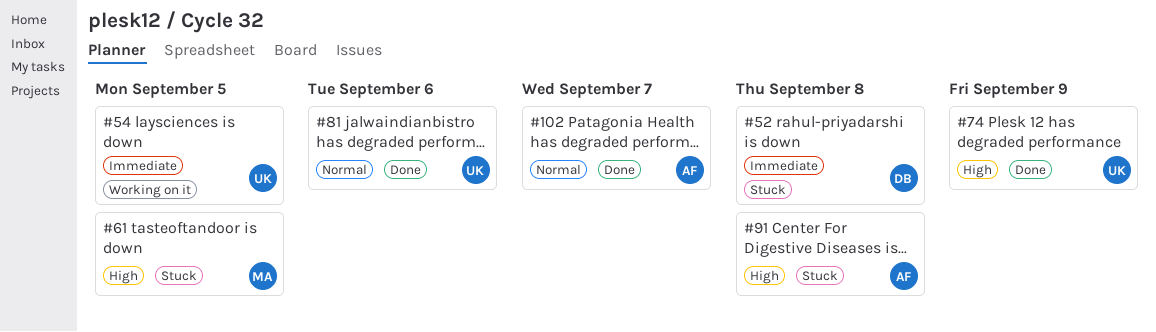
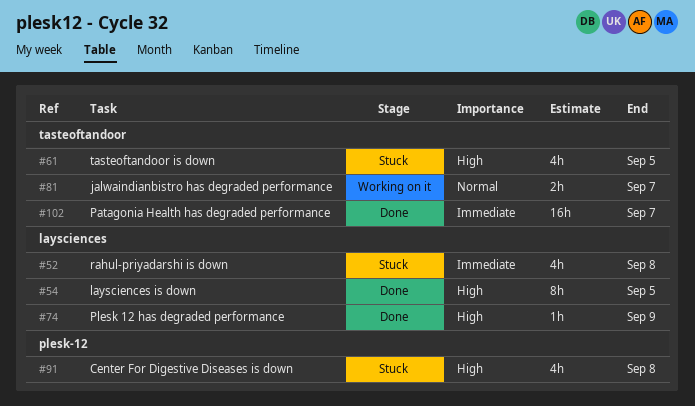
#54, status: Working on it -> Done
#54, priority: Immediate -> High
#81, status: Done -> Working on it
#81, due: Sep 6 -> Sep 7
#102, priority: Normal -> Immediate

